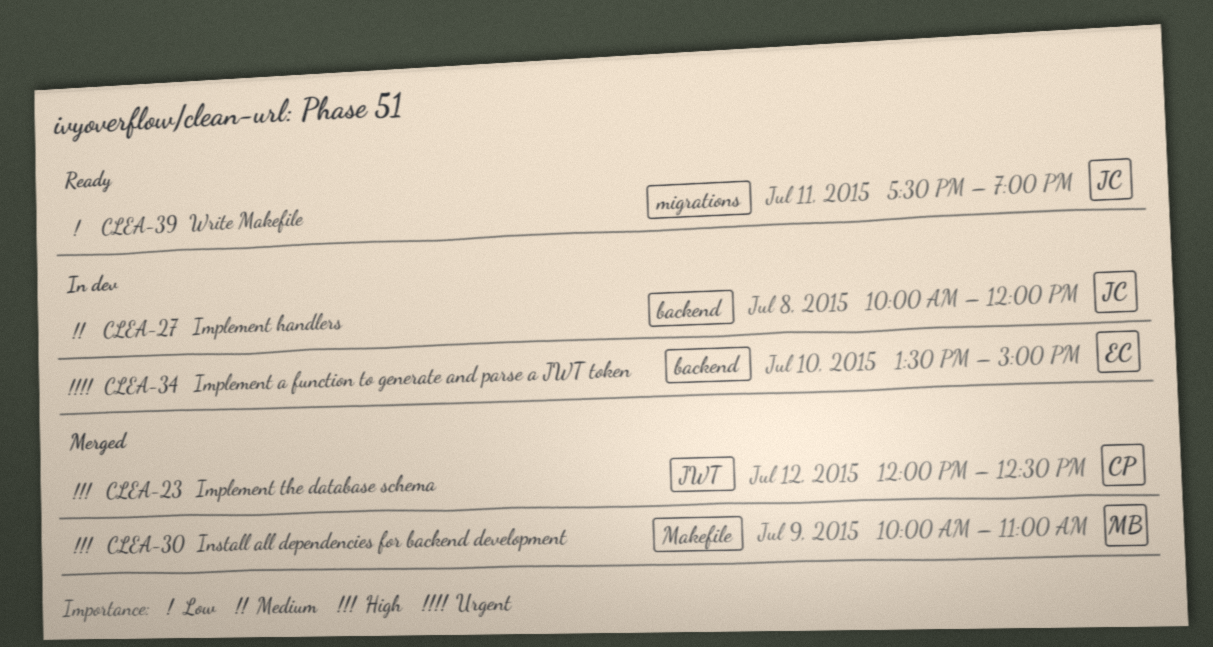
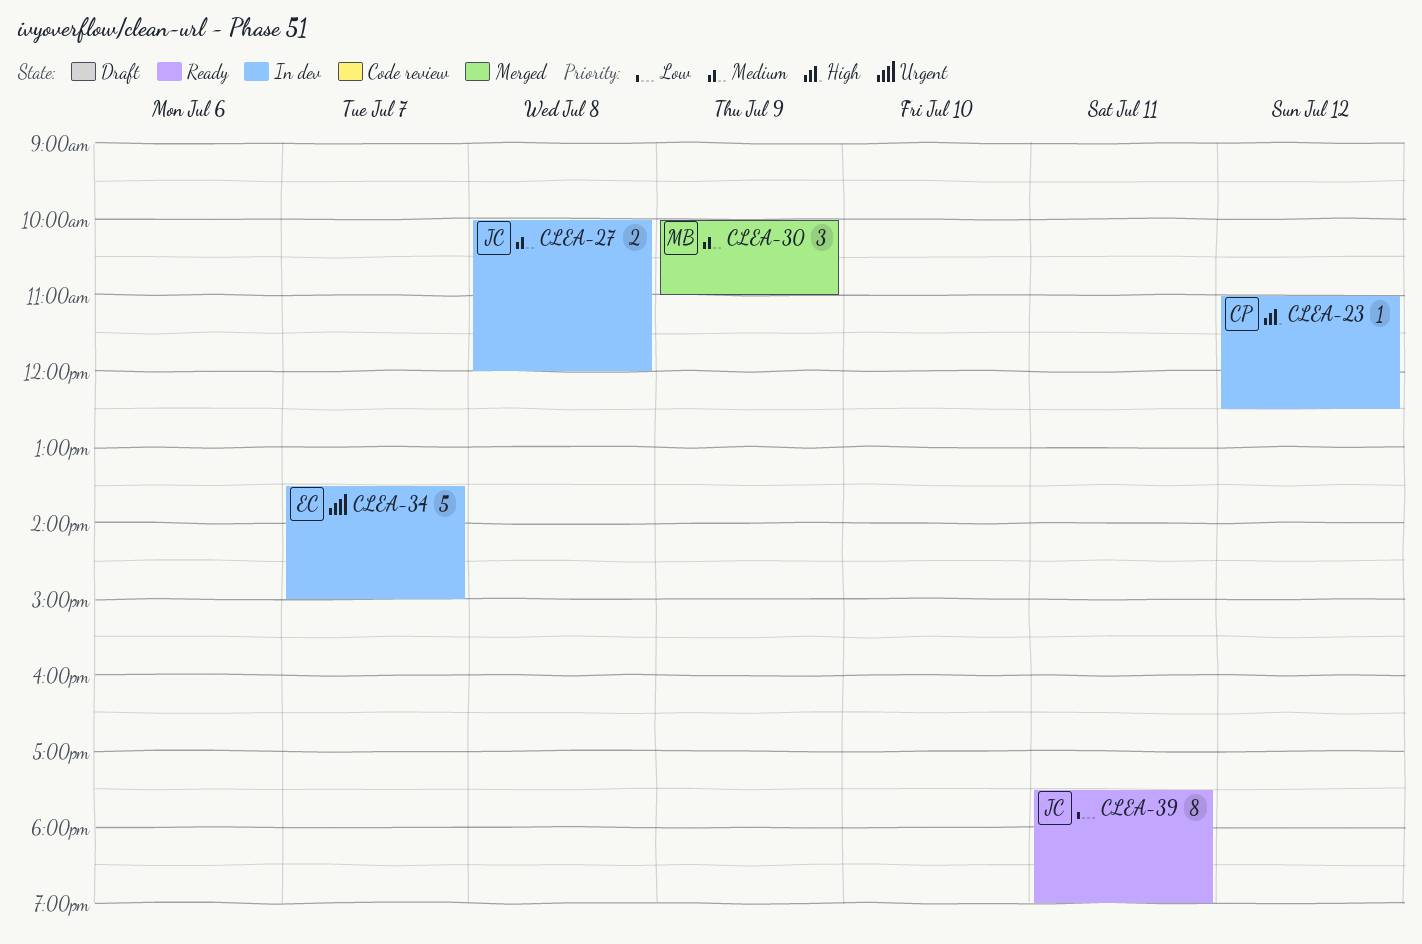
CLEA-23, status: Merged -> In dev
CLEA-23, begins: 12:00 -> 11:00
CLEA-30, priority: High -> Medium
CLEA-34, day: Jul 10 -> Jul 7

